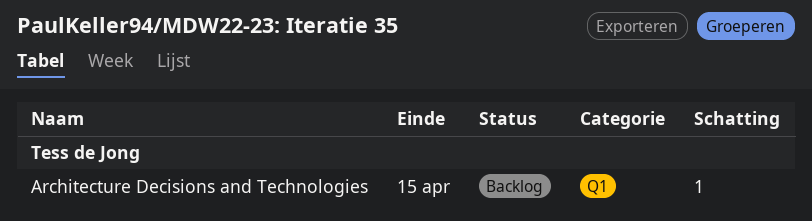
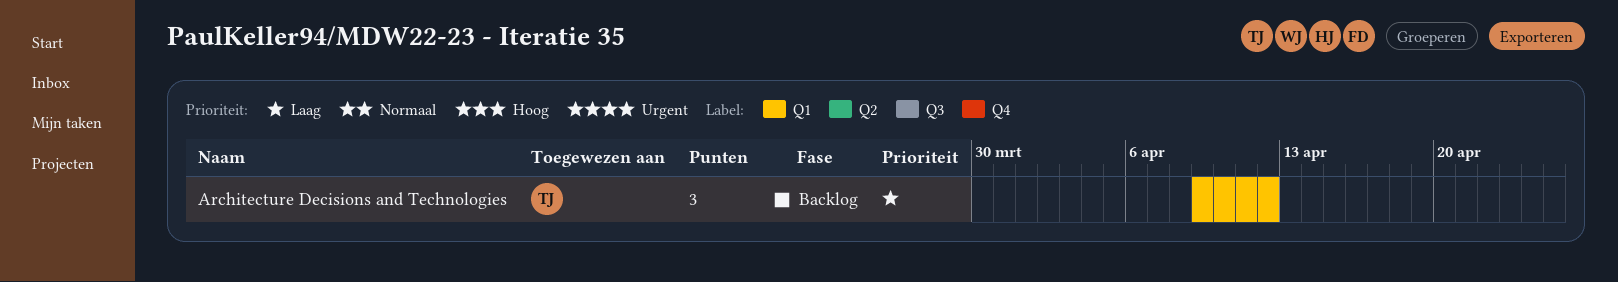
Architecture Decisions and Technologies, estimate: 1 -> 3
Architecture Decisions and Technologies, due: Apr 15 -> Apr 12

